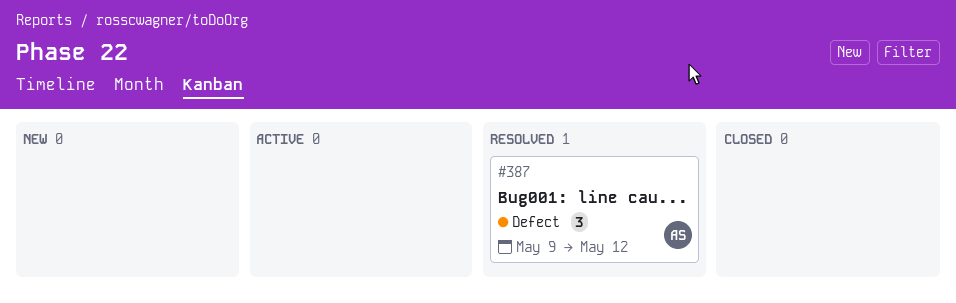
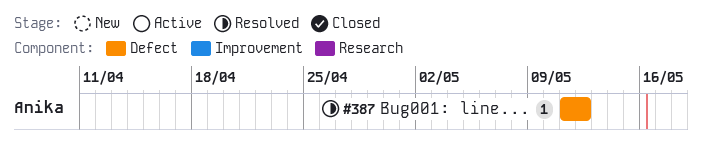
#387, estimate: 3 -> 1
#387, start: May 9 -> May 11

